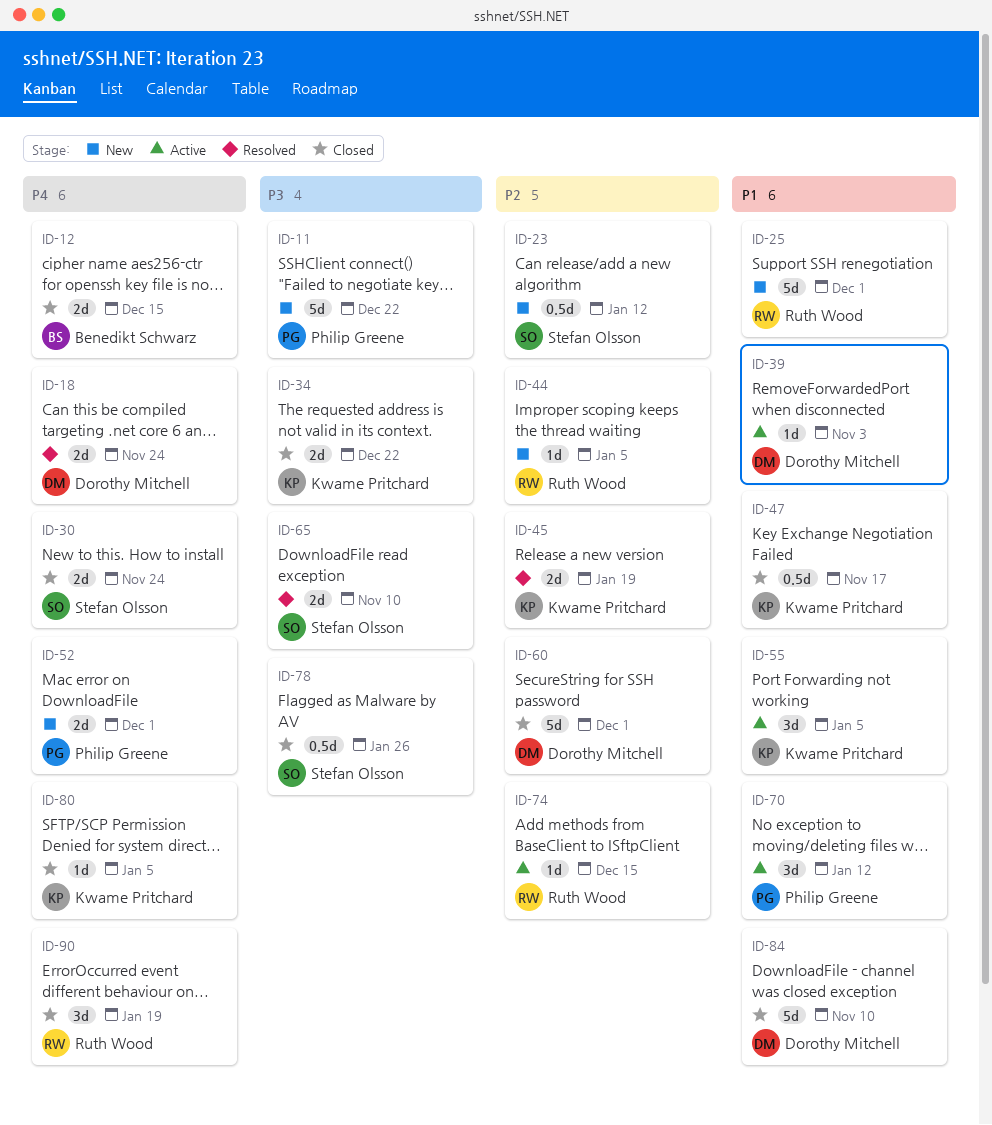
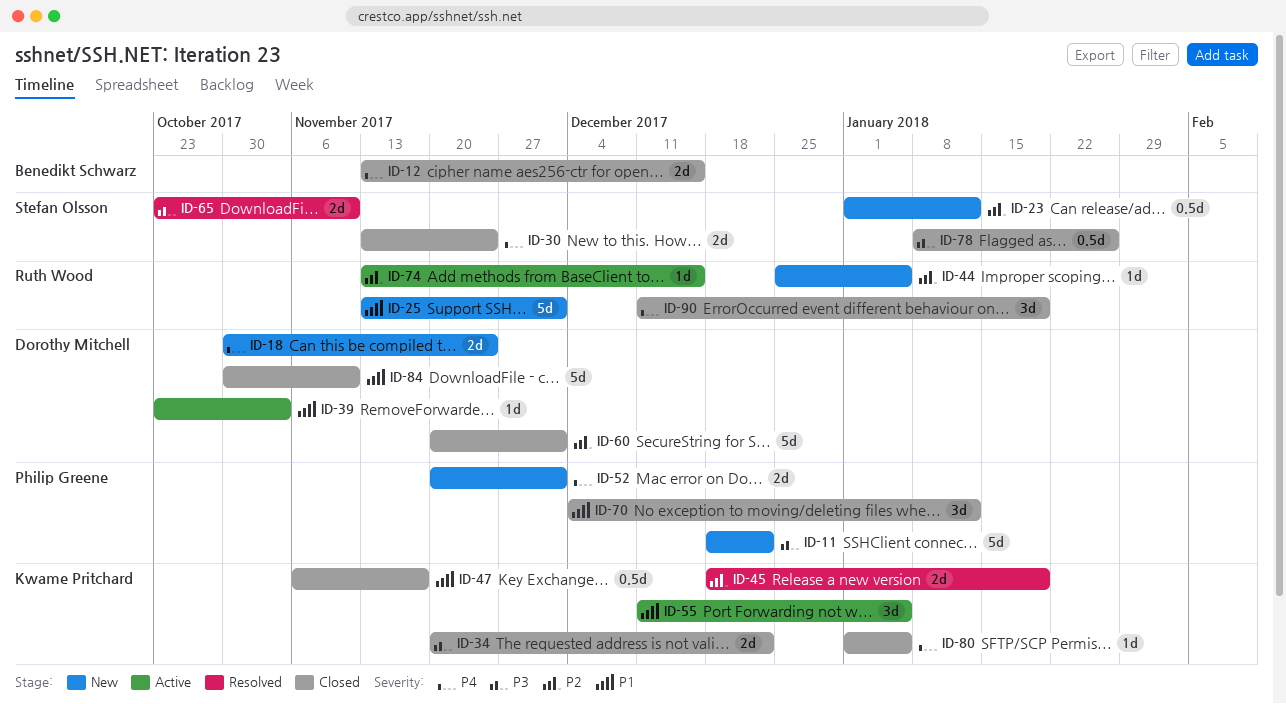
ID-18, status: Resolved -> New
ID-70, status: Active -> Closed

